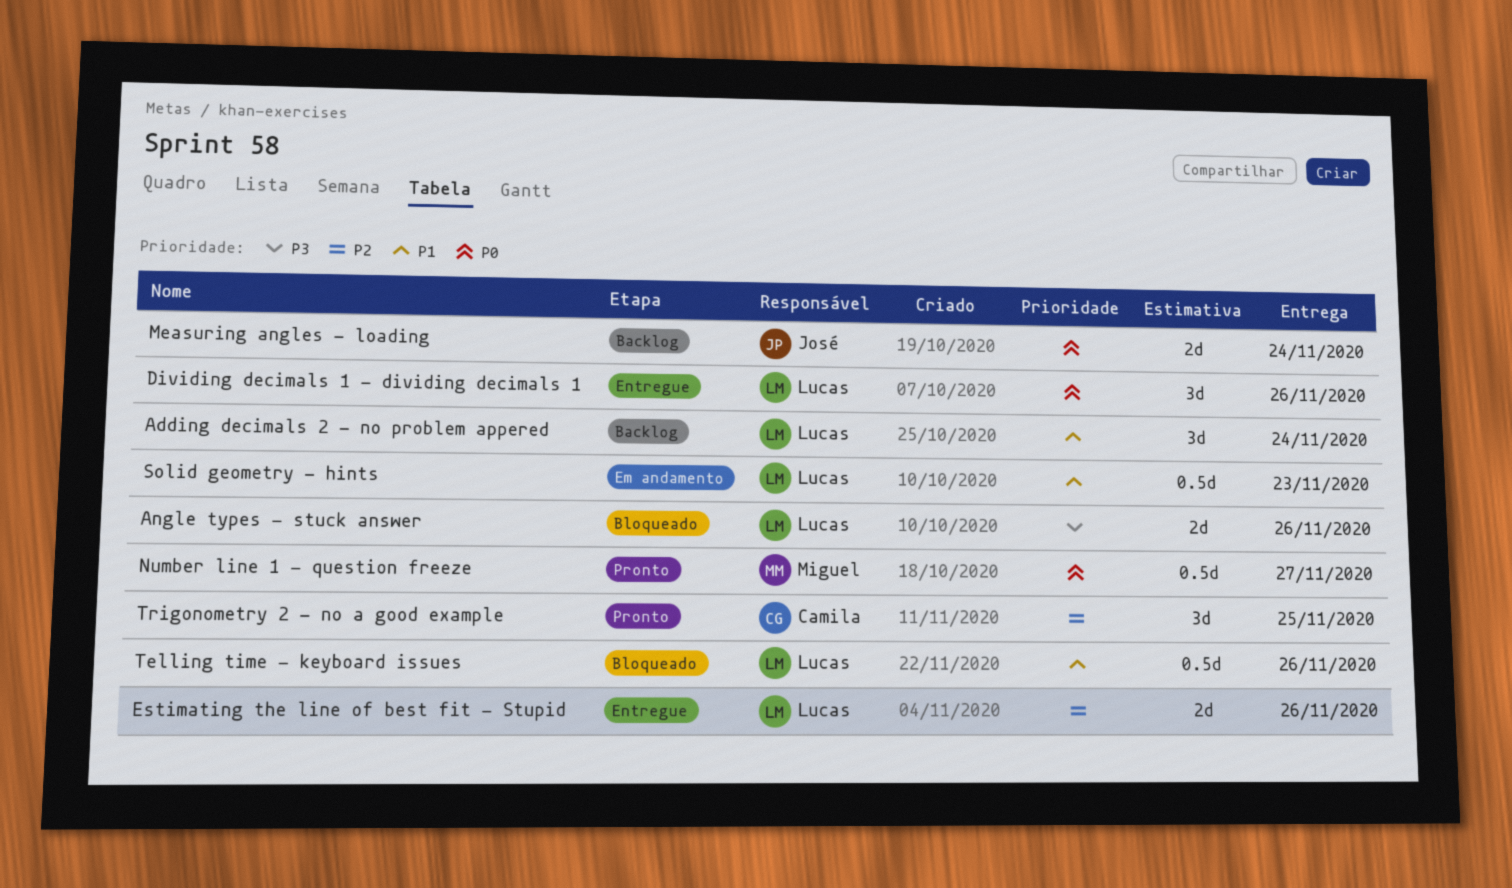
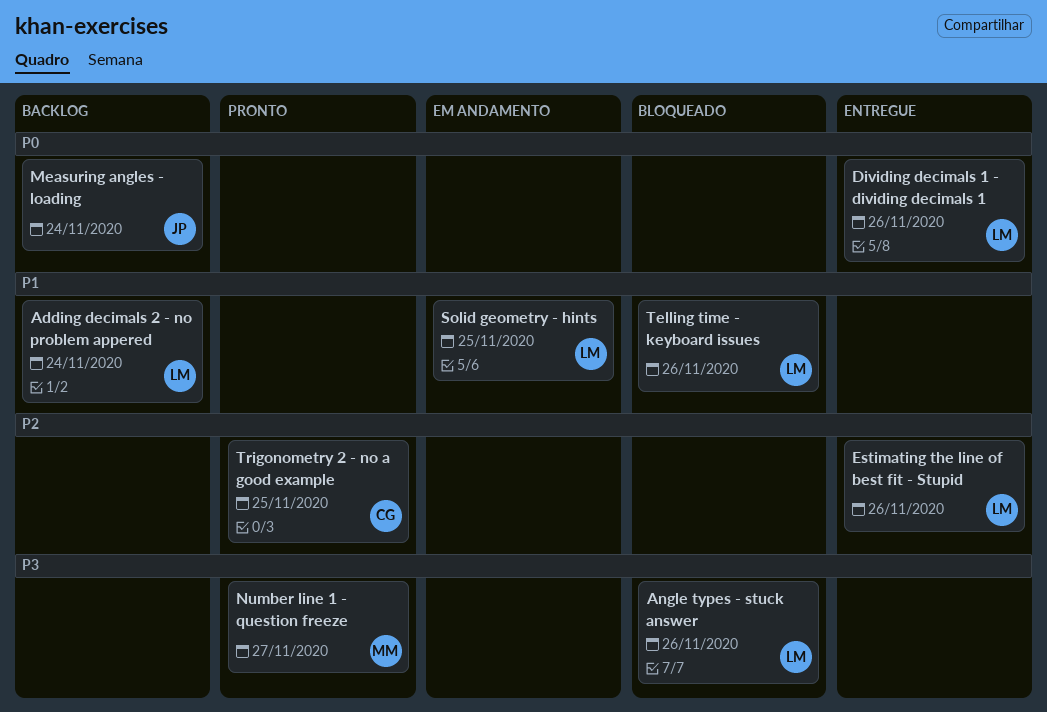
Number line 1 - question freeze, priority: P0 -> P3
Solid geometry - hints, due: Nov 23 -> Nov 25

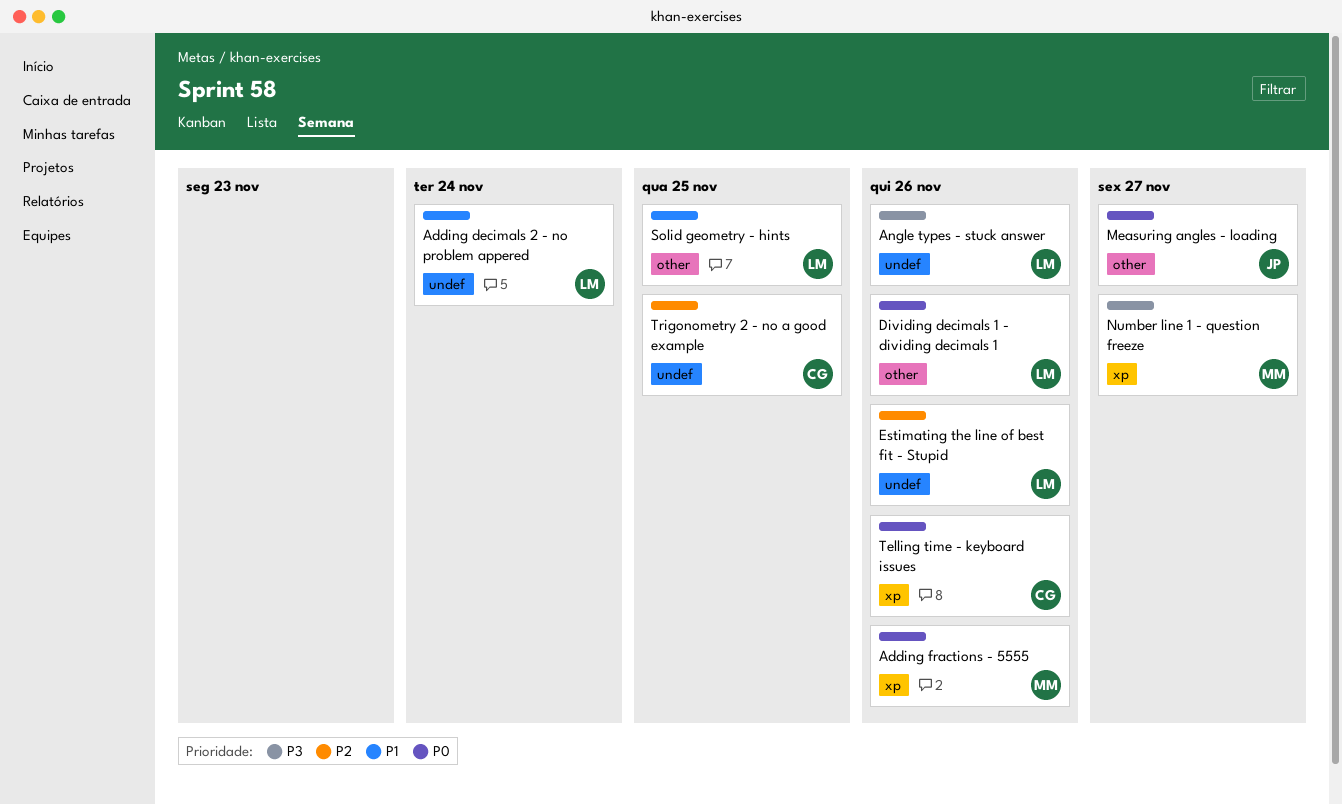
Adding fractions - 5555: none -> present
Measuring angles - loading, due: Nov 24 -> Nov 27
Telling time - keyboard issues, owner: LM -> CG
Telling time - keyboard issues, priority: P1 -> P0

